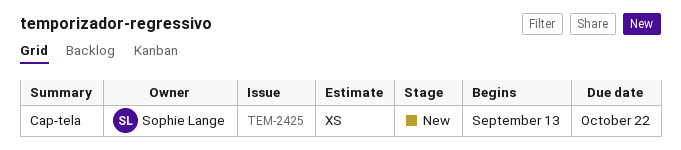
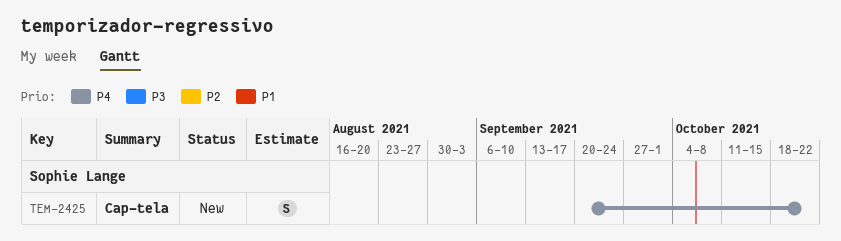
TEM-2425, estimate: XS -> S
TEM-2425, start: Sep 13 -> Sep 20

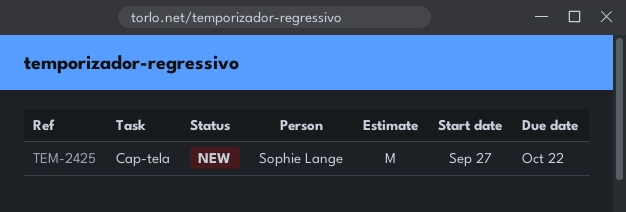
TEM-2425, estimate: S -> M
TEM-2425, start: Sep 20 -> Sep 27

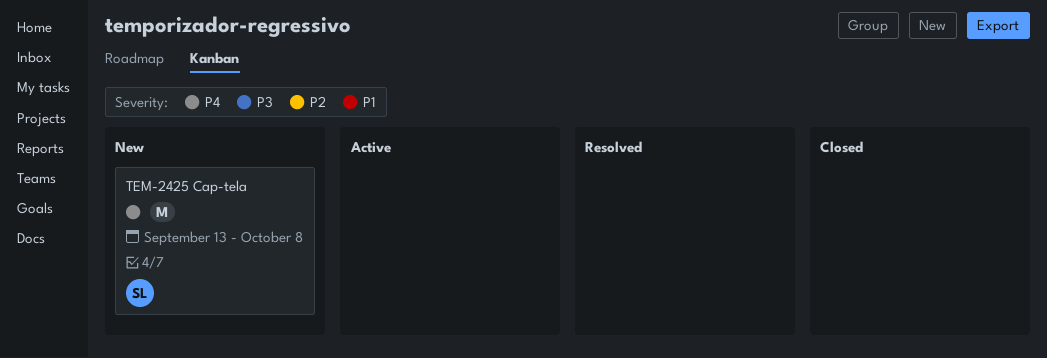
TEM-2425, start: Sep 27 -> Sep 13
TEM-2425, due: Oct 22 -> Oct 8

